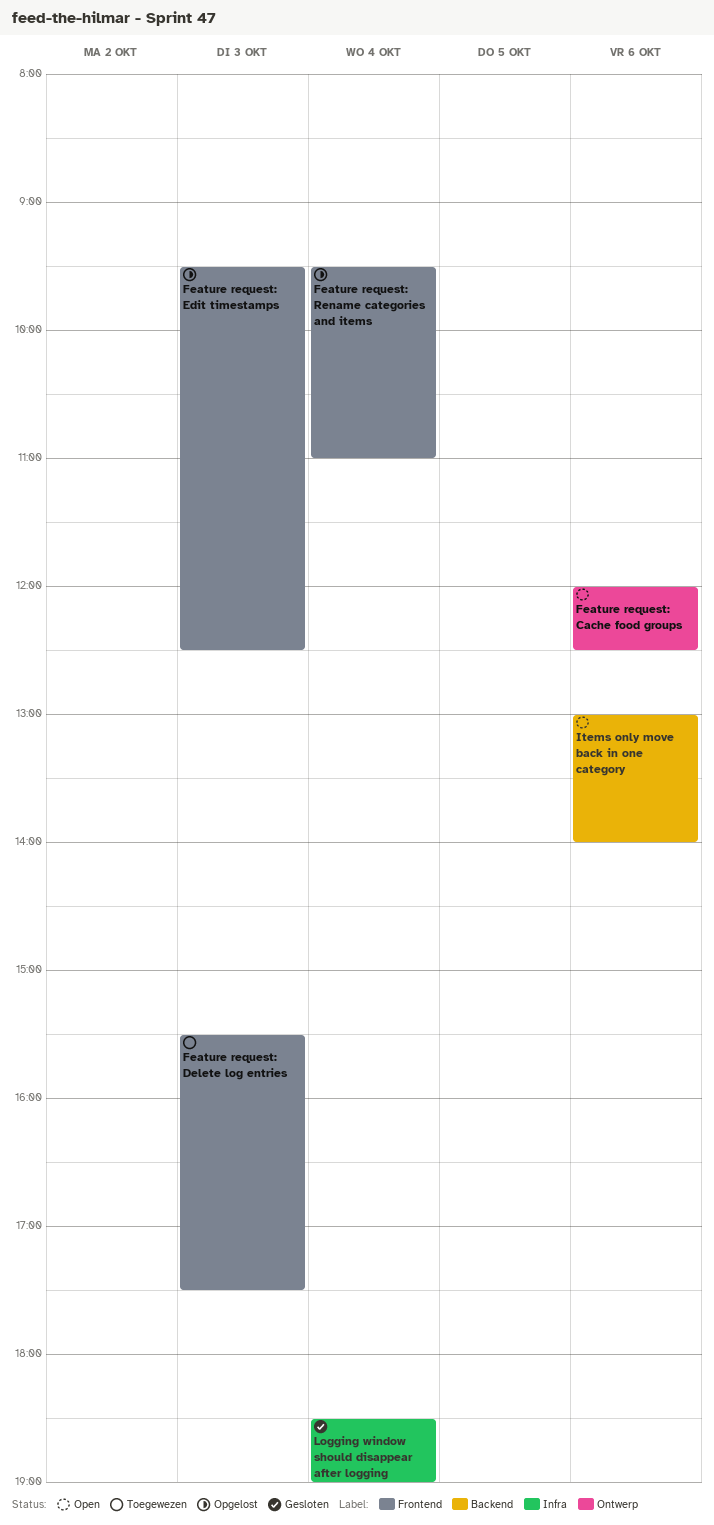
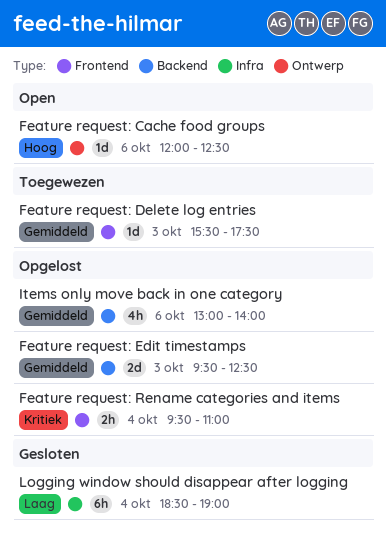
Feature request: Edit timestamps, label: Frontend -> Backend
Items only move back in one category, status: Open -> Opgelost

